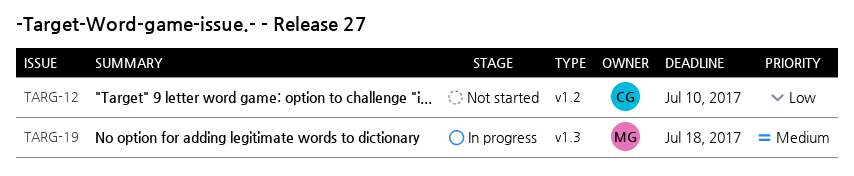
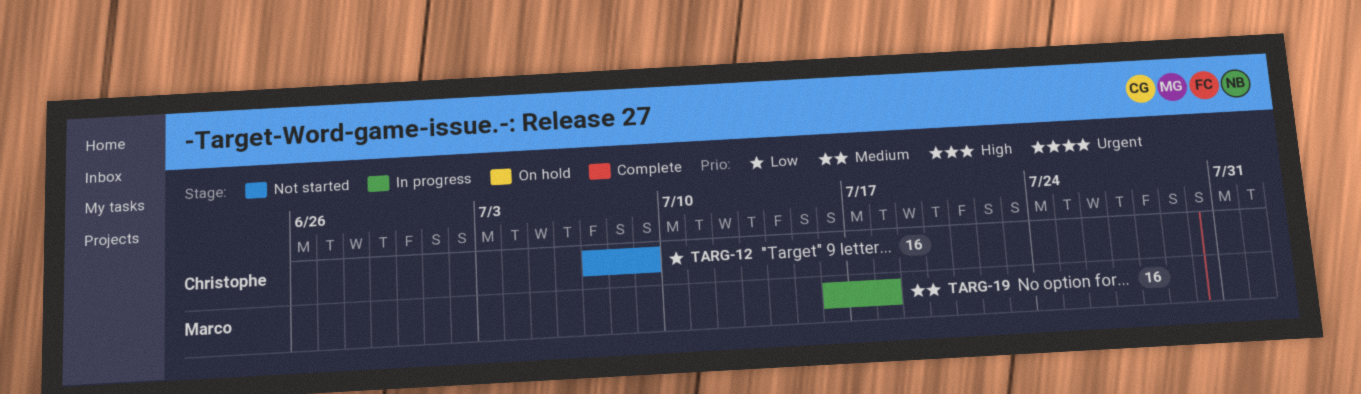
TARG-12, due: Jul 10 -> Jul 9

